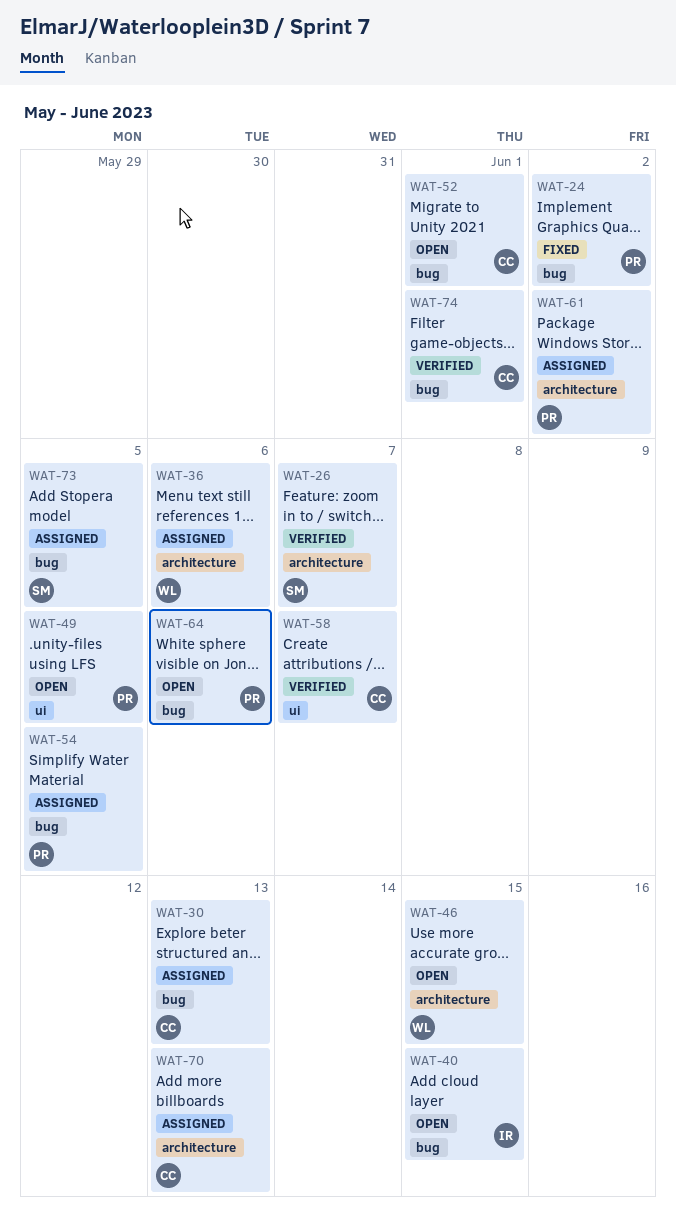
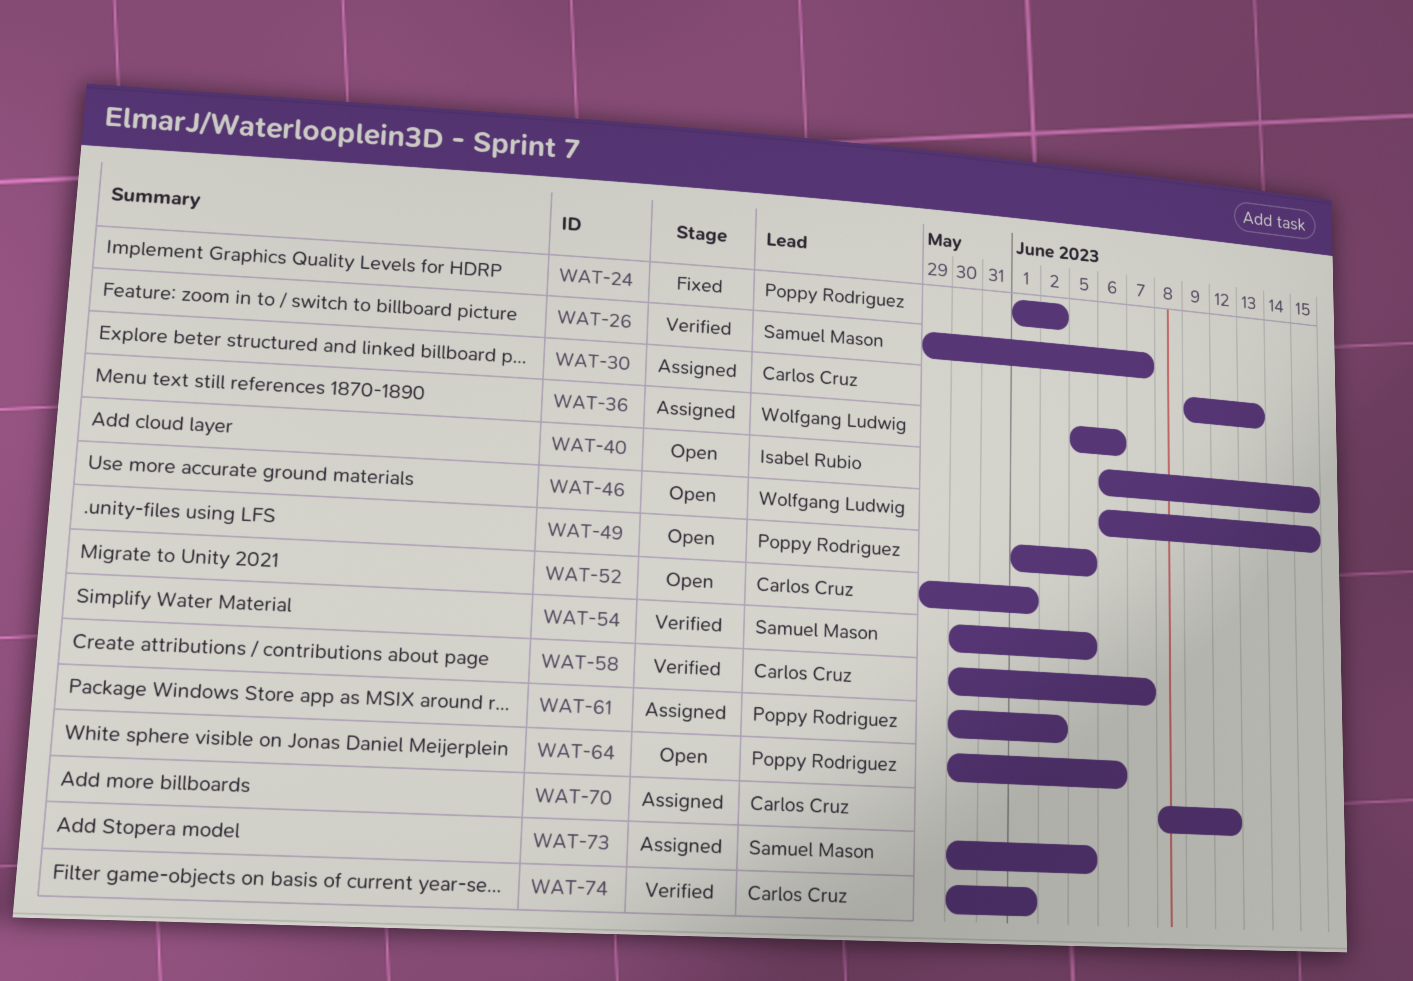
WAT-54, status: Assigned -> Verified
WAT-54, owner: Poppy Rodriguez -> Samuel Mason
WAT-70, due: Jun 13 -> Jun 12

